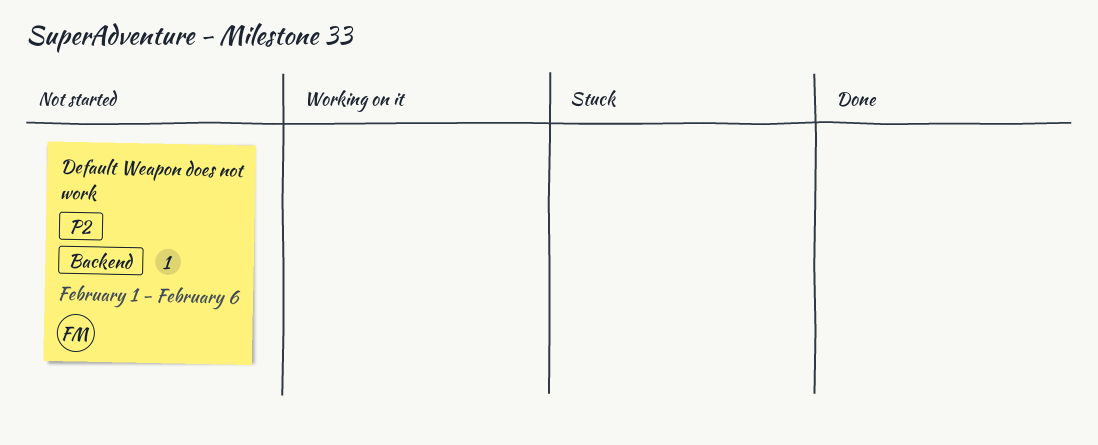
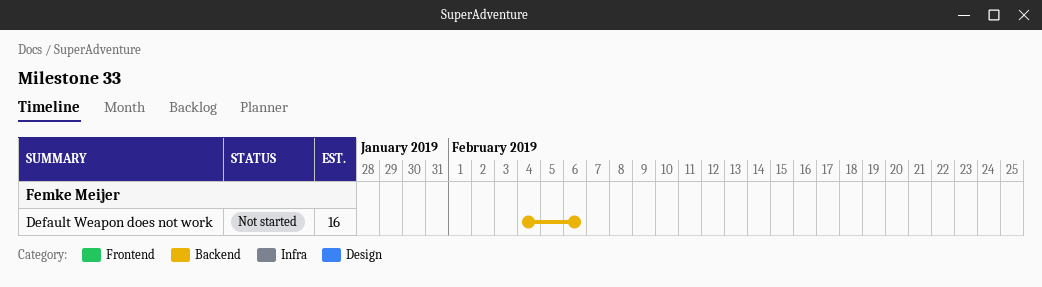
Default Weapon does not work, estimate: 1 -> 16
Default Weapon does not work, start: Feb 1 -> Feb 4

